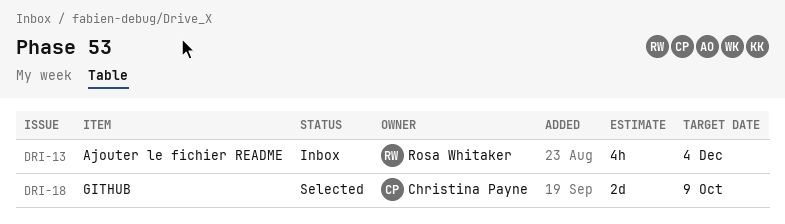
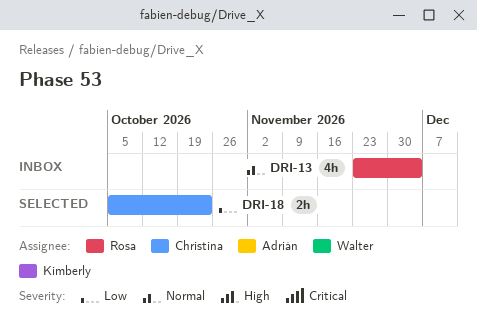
DRI-18, estimate: 2d -> 2h
DRI-18, due: Oct 9 -> Oct 23

